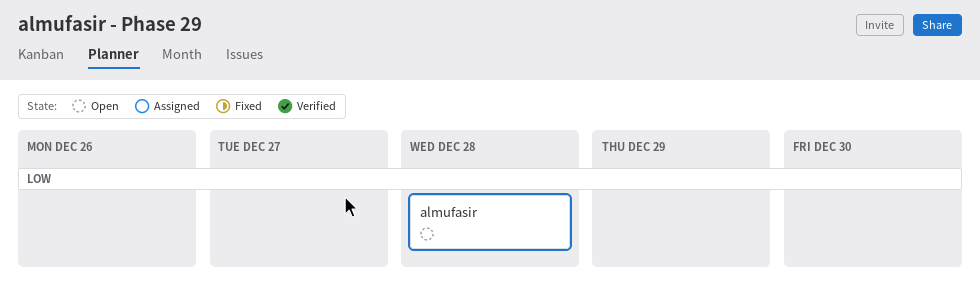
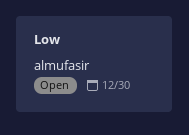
almufasir, due: Dec 28 -> Dec 30

